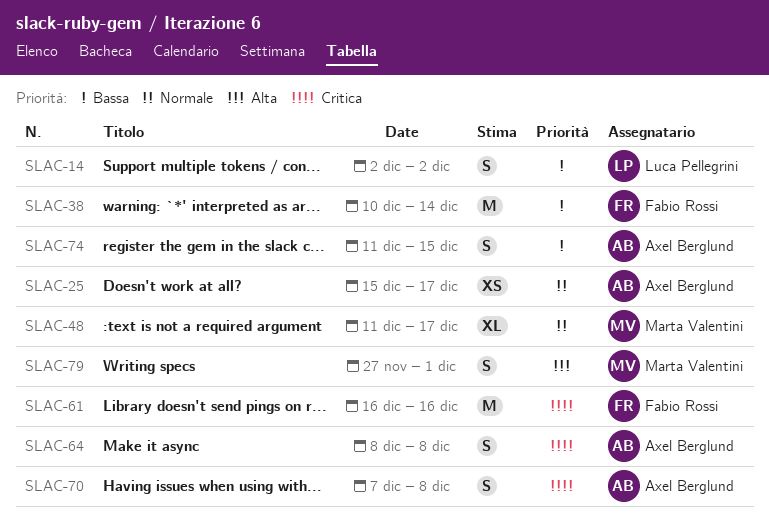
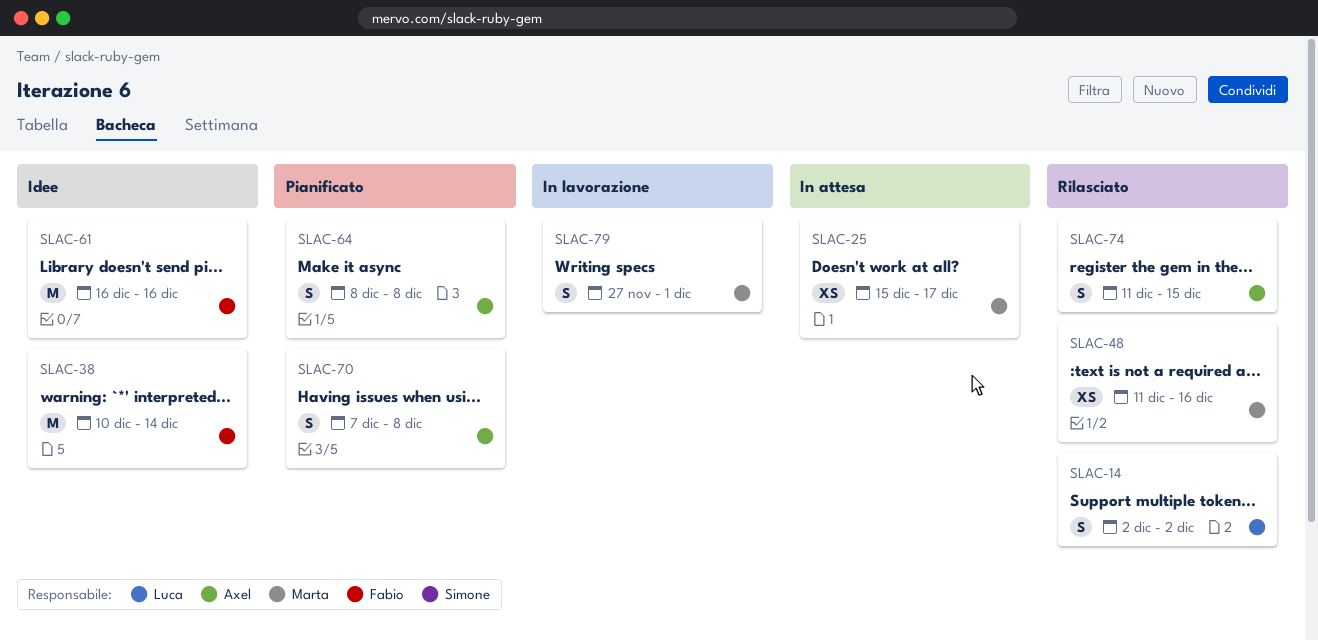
SLAC-25, owner: Axel Berglund -> Marta Valentini
SLAC-48, estimate: XL -> XS
SLAC-48, due: Dec 17 -> Dec 16

